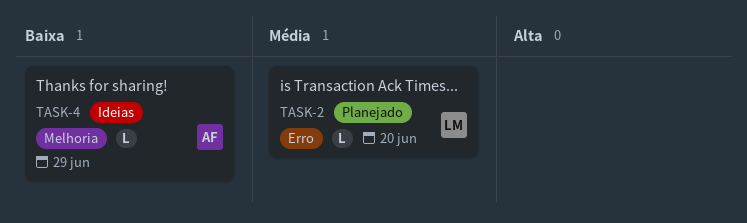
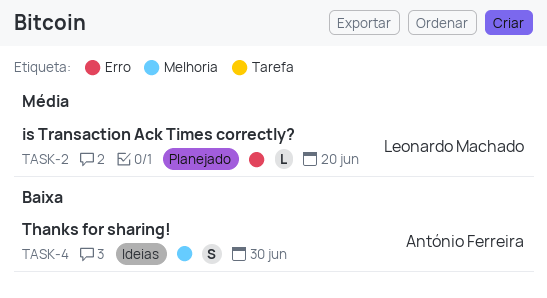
TASK-4, estimate: L -> S
TASK-4, due: Jun 29 -> Jun 30

